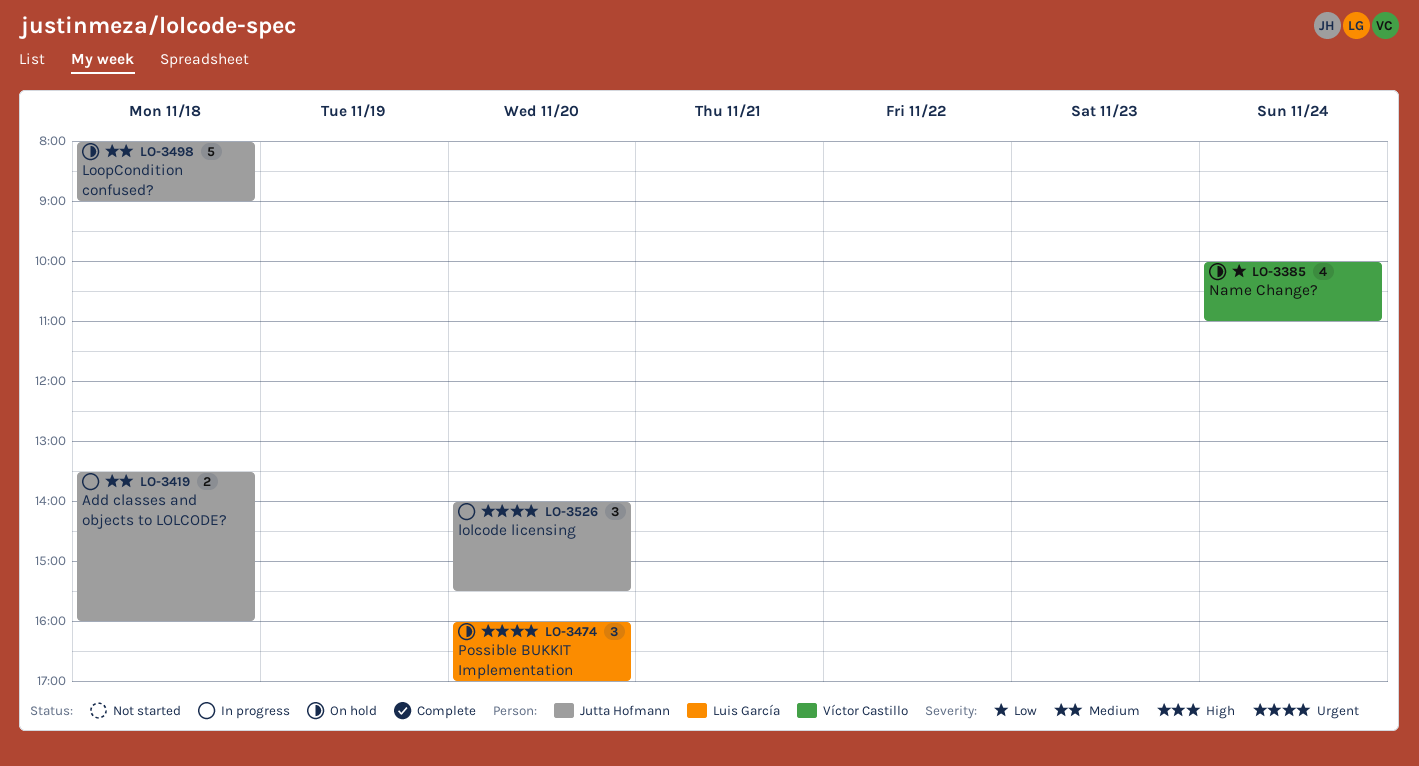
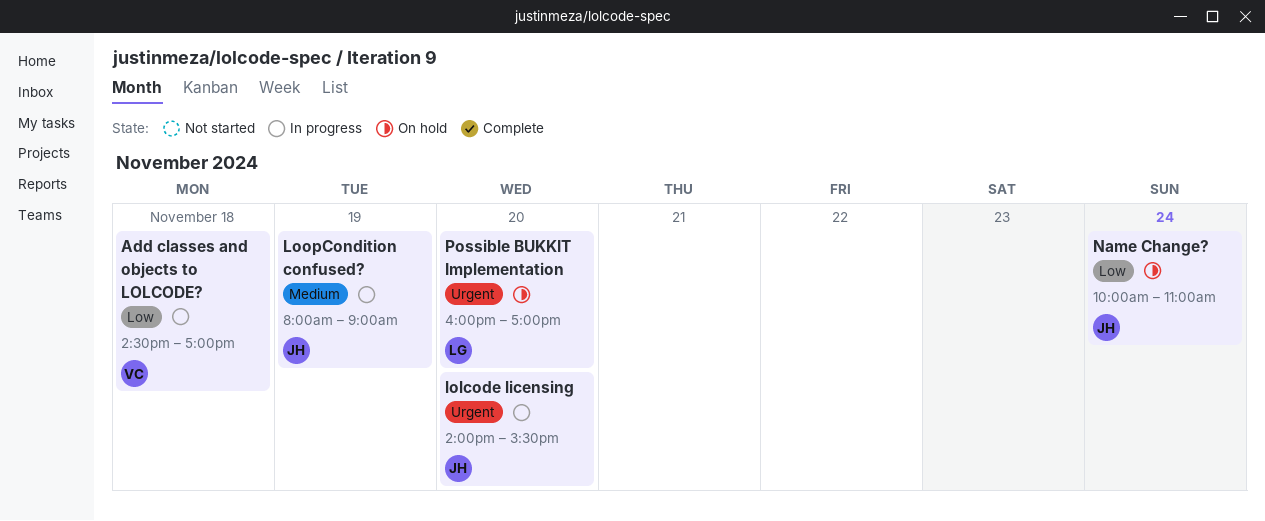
Add classes and objects to LOLCODE?, owner: Jutta Hofmann -> Víctor Castillo
Add classes and objects to LOLCODE?, priority: Medium -> Low
Add classes and objects to LOLCODE?, begins: 13:30 -> 14:30
Add classes and objects to LOLCODE?, ends: 16:00 -> 17:00
LoopCondition confused?, status: On hold -> In progress
LoopCondition confused?, day: Nov 18 -> Nov 19
Name Change?, owner: Víctor Castillo -> Jutta Hofmann

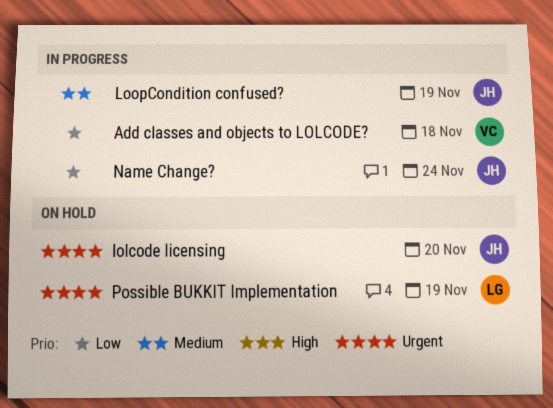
lolcode licensing, status: In progress -> On hold
Name Change?, status: On hold -> In progress
Possible BUKKIT Implementation, day: Nov 20 -> Nov 19

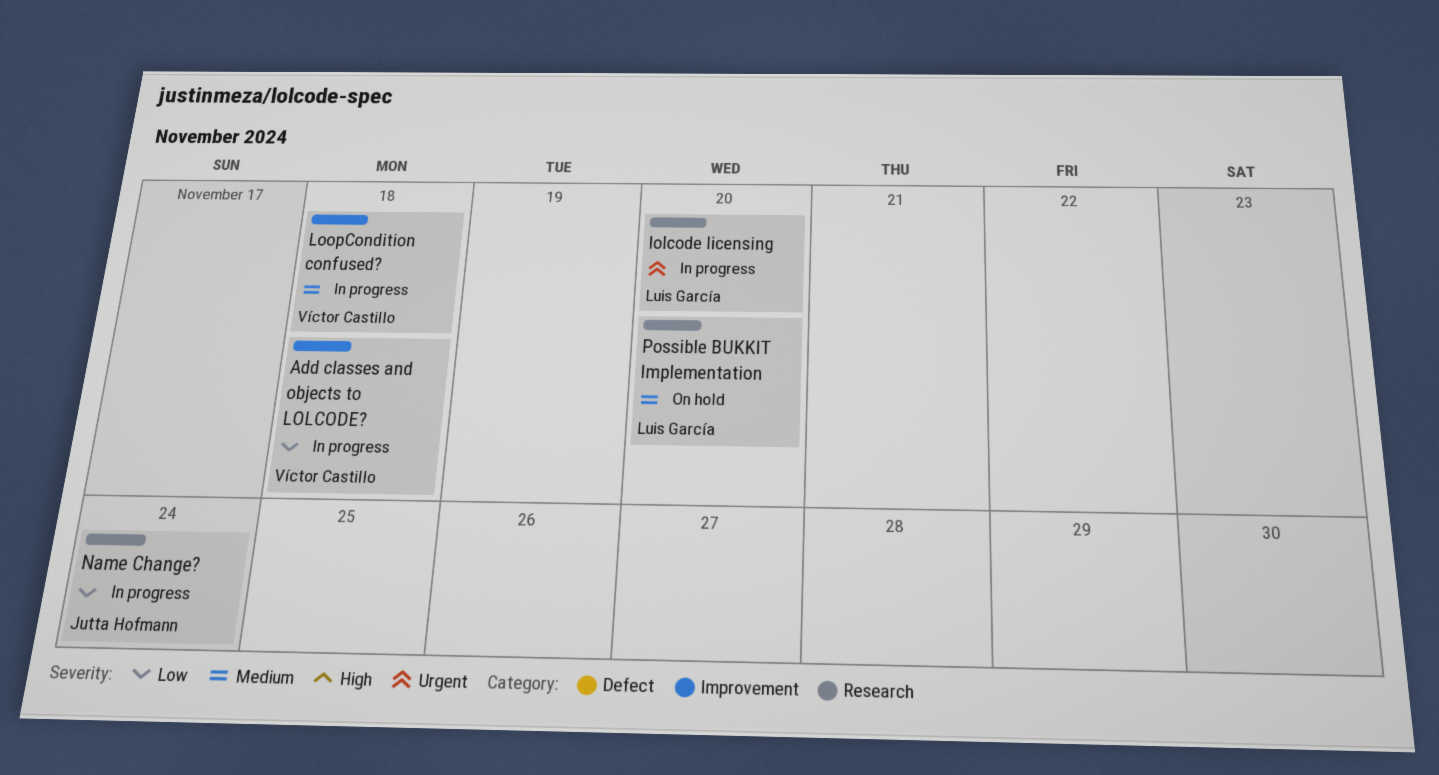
lolcode licensing, status: On hold -> In progress
lolcode licensing, owner: Jutta Hofmann -> Luis García
LoopCondition confused?, owner: Jutta Hofmann -> Víctor Castillo
LoopCondition confused?, day: Nov 19 -> Nov 18
Possible BUKKIT Implementation, priority: Urgent -> Medium
Possible BUKKIT Implementation, day: Nov 19 -> Nov 20

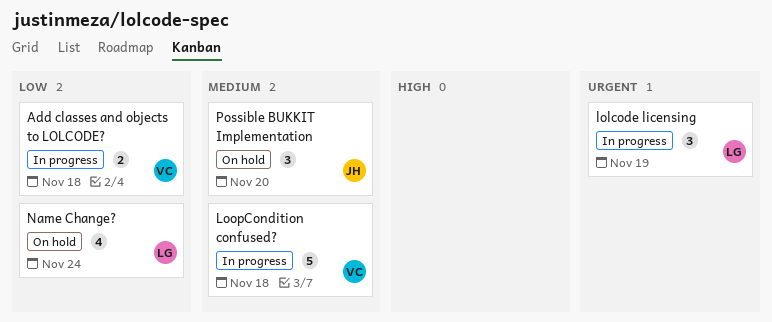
lolcode licensing, day: Nov 20 -> Nov 19
Name Change?, status: In progress -> On hold
Name Change?, owner: Jutta Hofmann -> Luis García
Possible BUKKIT Implementation, owner: Luis García -> Jutta Hofmann

